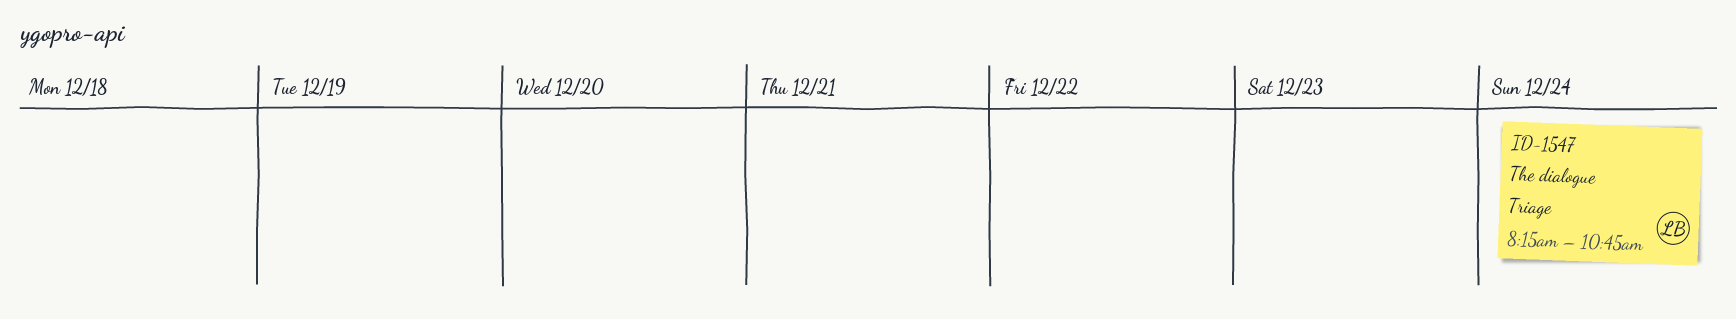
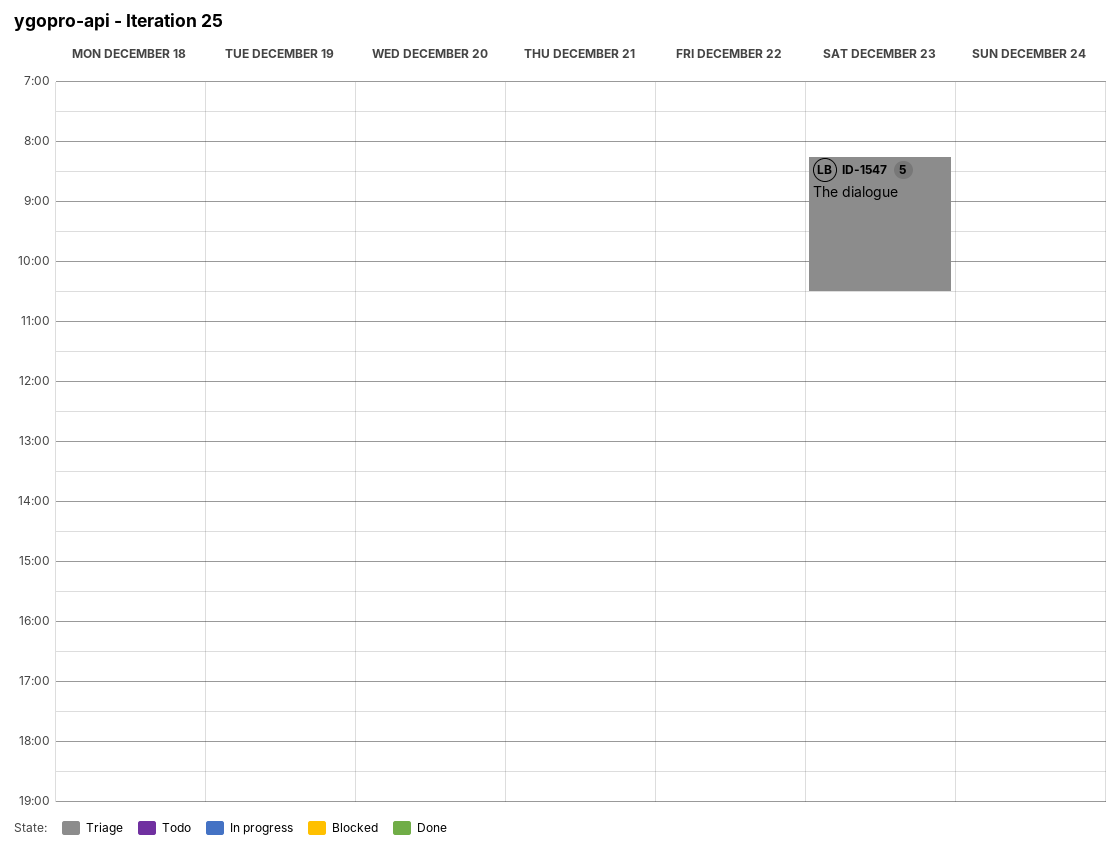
ID-1547, day: Dec 24 -> Dec 23
ID-1547, ends: 10:45 -> 10:30

